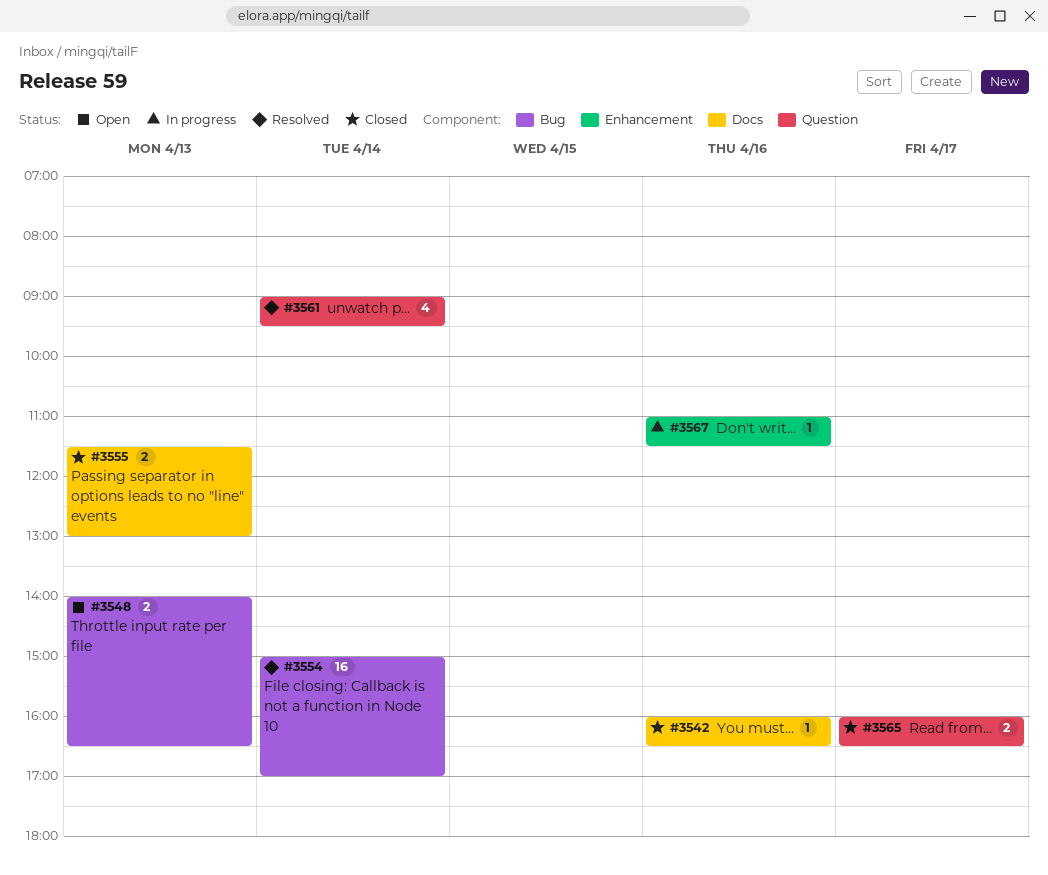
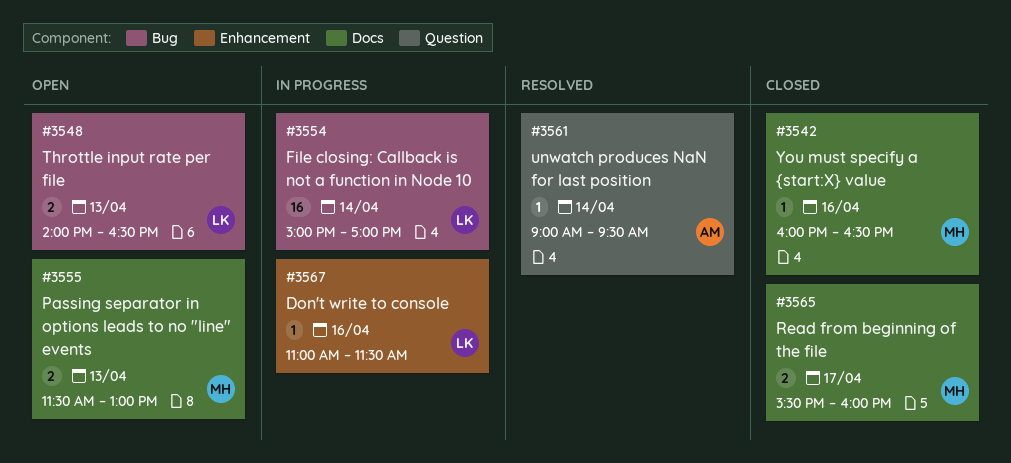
#3554, status: Resolved -> In progress
#3555, status: Closed -> Open
#3561, estimate: 4 -> 1
#3565, label: Question -> Docs
#3565, begins: 16:00 -> 15:30
#3565, ends: 16:30 -> 16:00

